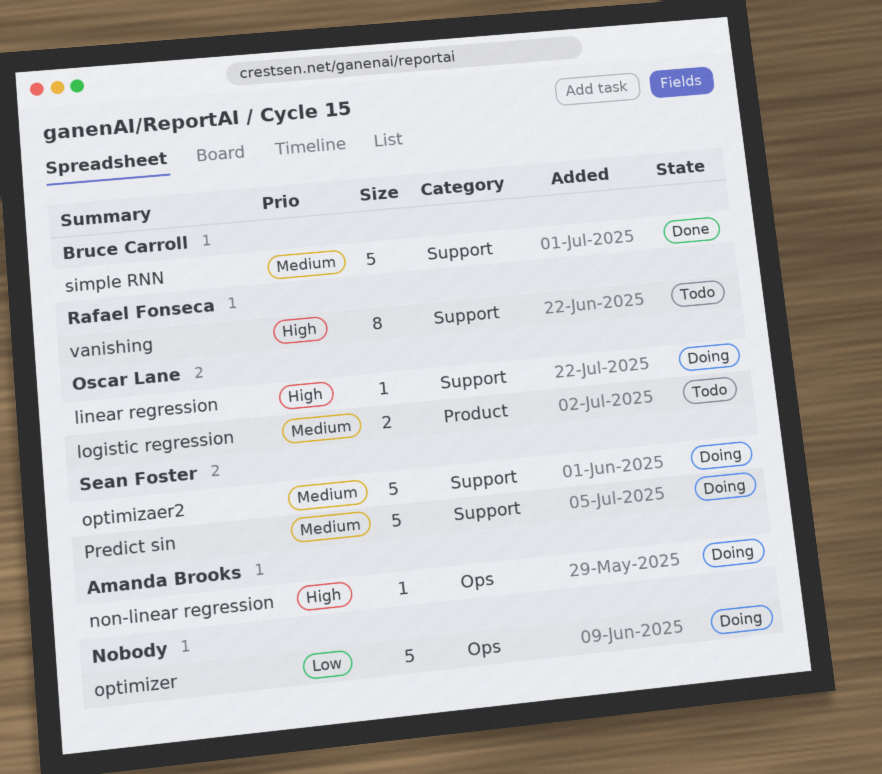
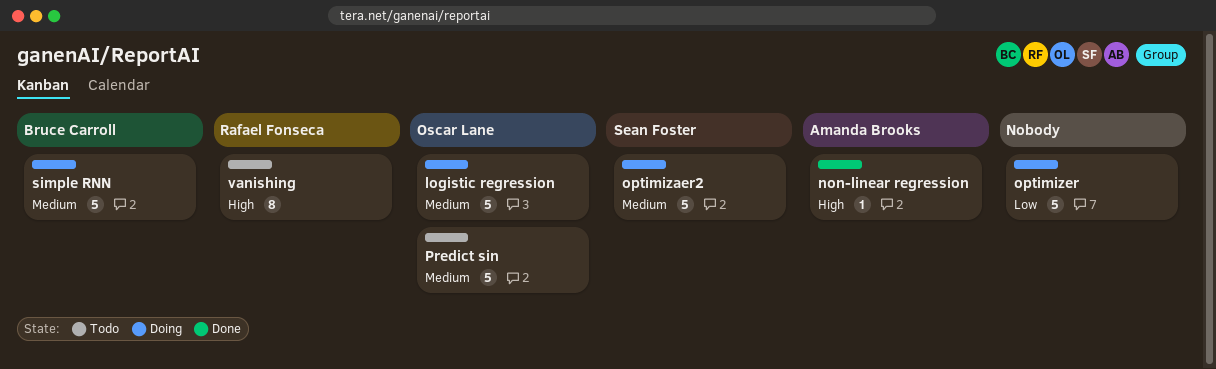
linear regression: present -> none
logistic regression, status: Todo -> Doing
logistic regression, estimate: 2 -> 5
non-linear regression, status: Doing -> Done
Predict sin, status: Doing -> Todo
Predict sin, owner: Sean Foster -> Oscar Lane
simple RNN, status: Done -> Doing

